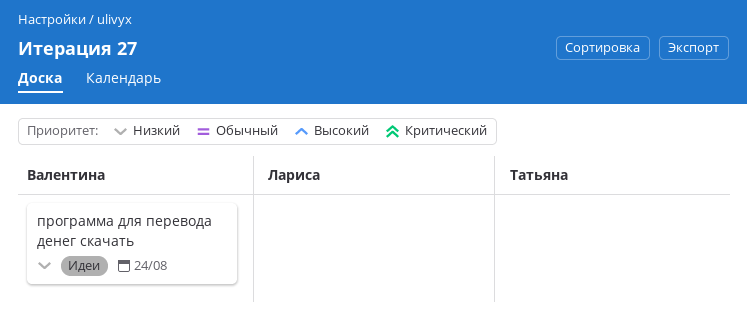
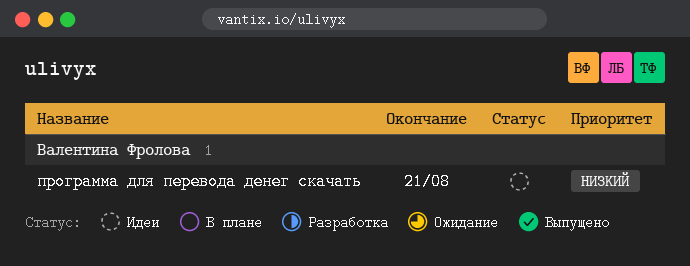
программа для перевода денег скачать, due: Aug 24 -> Aug 21

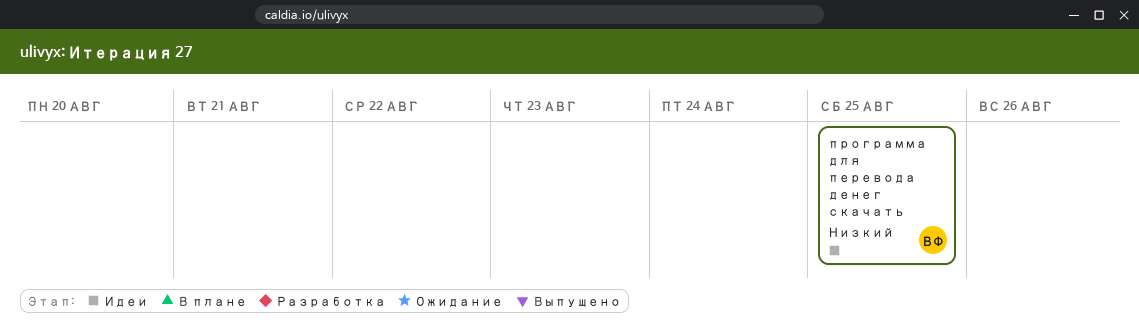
программа для перевода денег скачать, due: Aug 21 -> Aug 25

